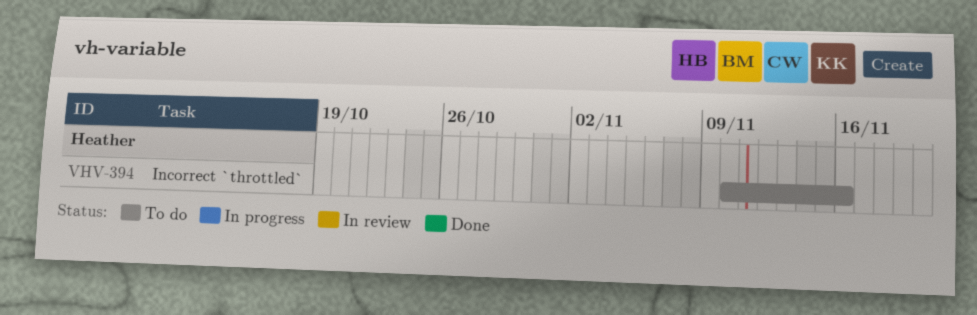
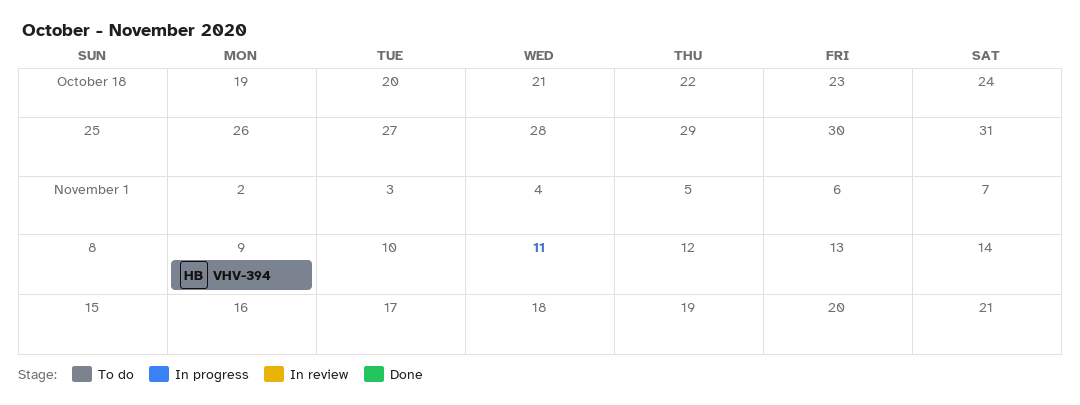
VHV-394, start: Nov 10 -> Nov 9
VHV-394, due: Nov 16 -> Nov 9

